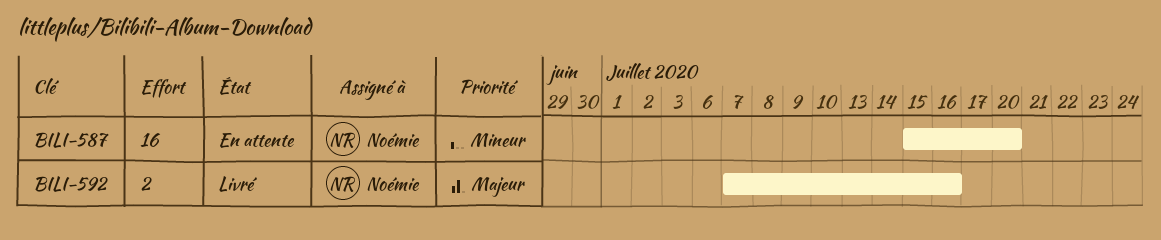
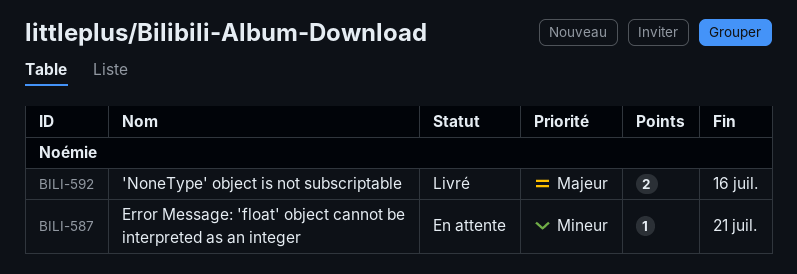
BILI-587, estimate: 16 -> 1
BILI-587, due: Jul 20 -> Jul 21

